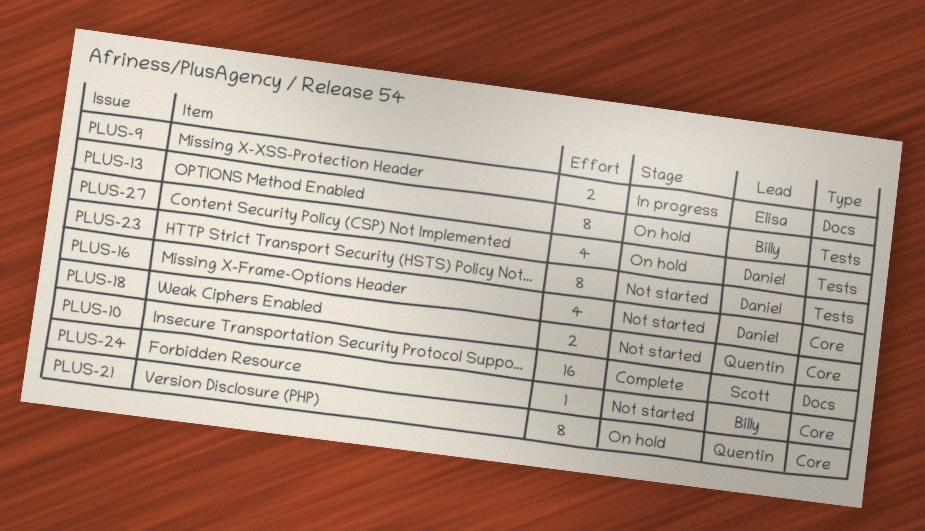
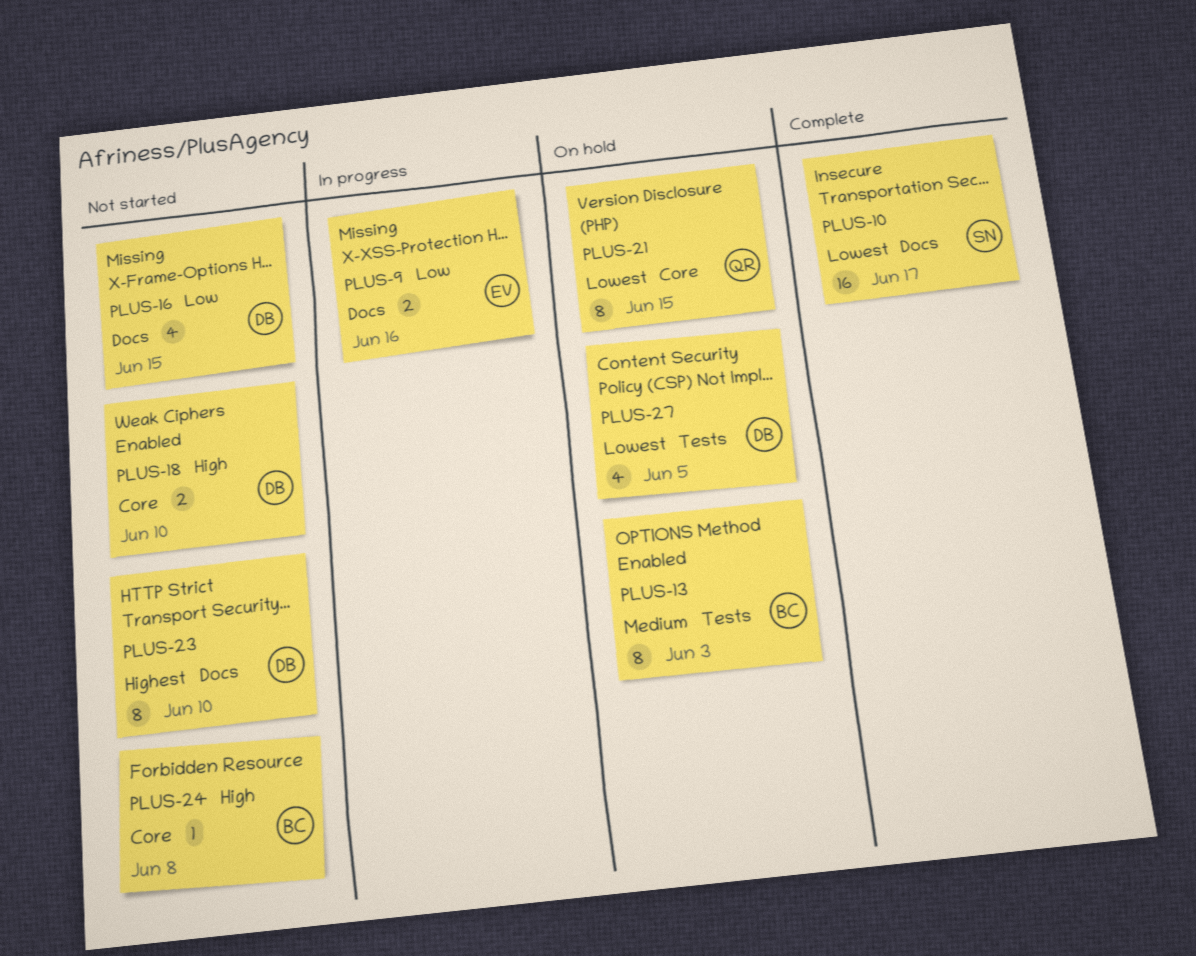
PLUS-16, label: Core -> Docs
PLUS-18, owner: Quentin -> Daniel
PLUS-23, label: Tests -> Docs

